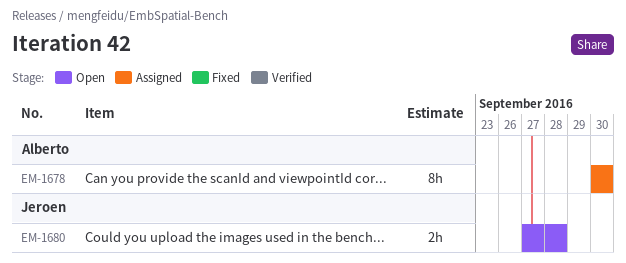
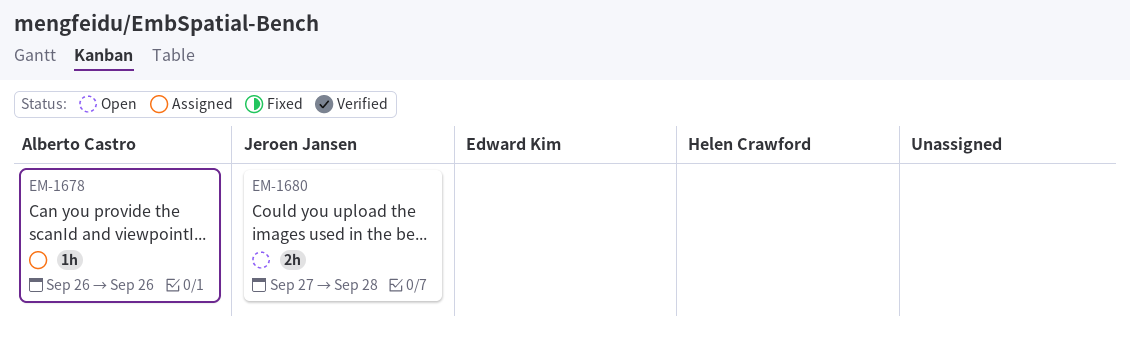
EM-1678, estimate: 8h -> 1h
EM-1678, start: Sep 30 -> Sep 26
EM-1678, due: Sep 30 -> Sep 26

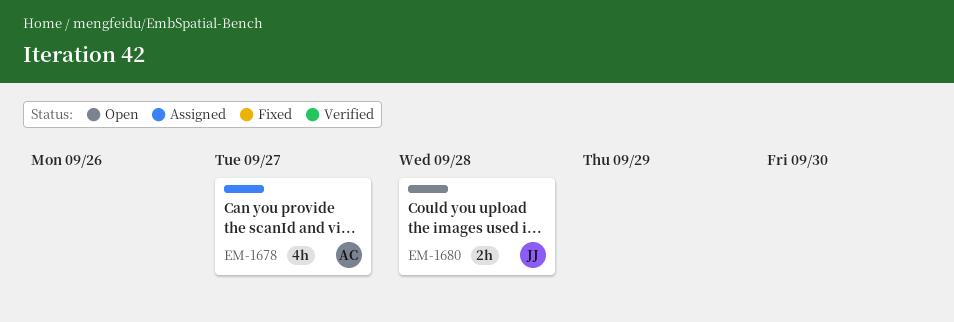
EM-1678, estimate: 1h -> 4h
EM-1678, due: Sep 26 -> Sep 27

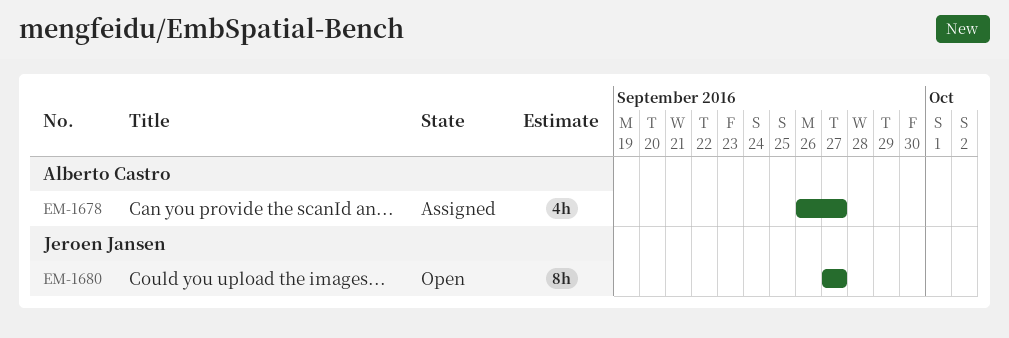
EM-1680, estimate: 2h -> 8h
EM-1680, due: Sep 28 -> Sep 27

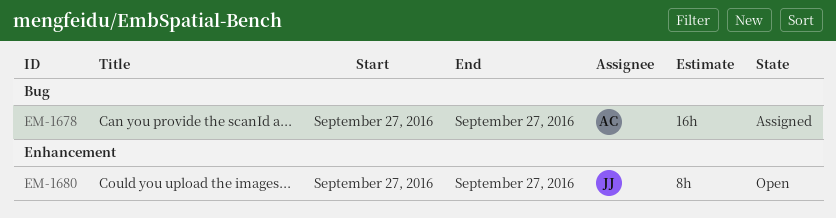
EM-1678, estimate: 4h -> 16h
EM-1678, start: Sep 26 -> Sep 27

